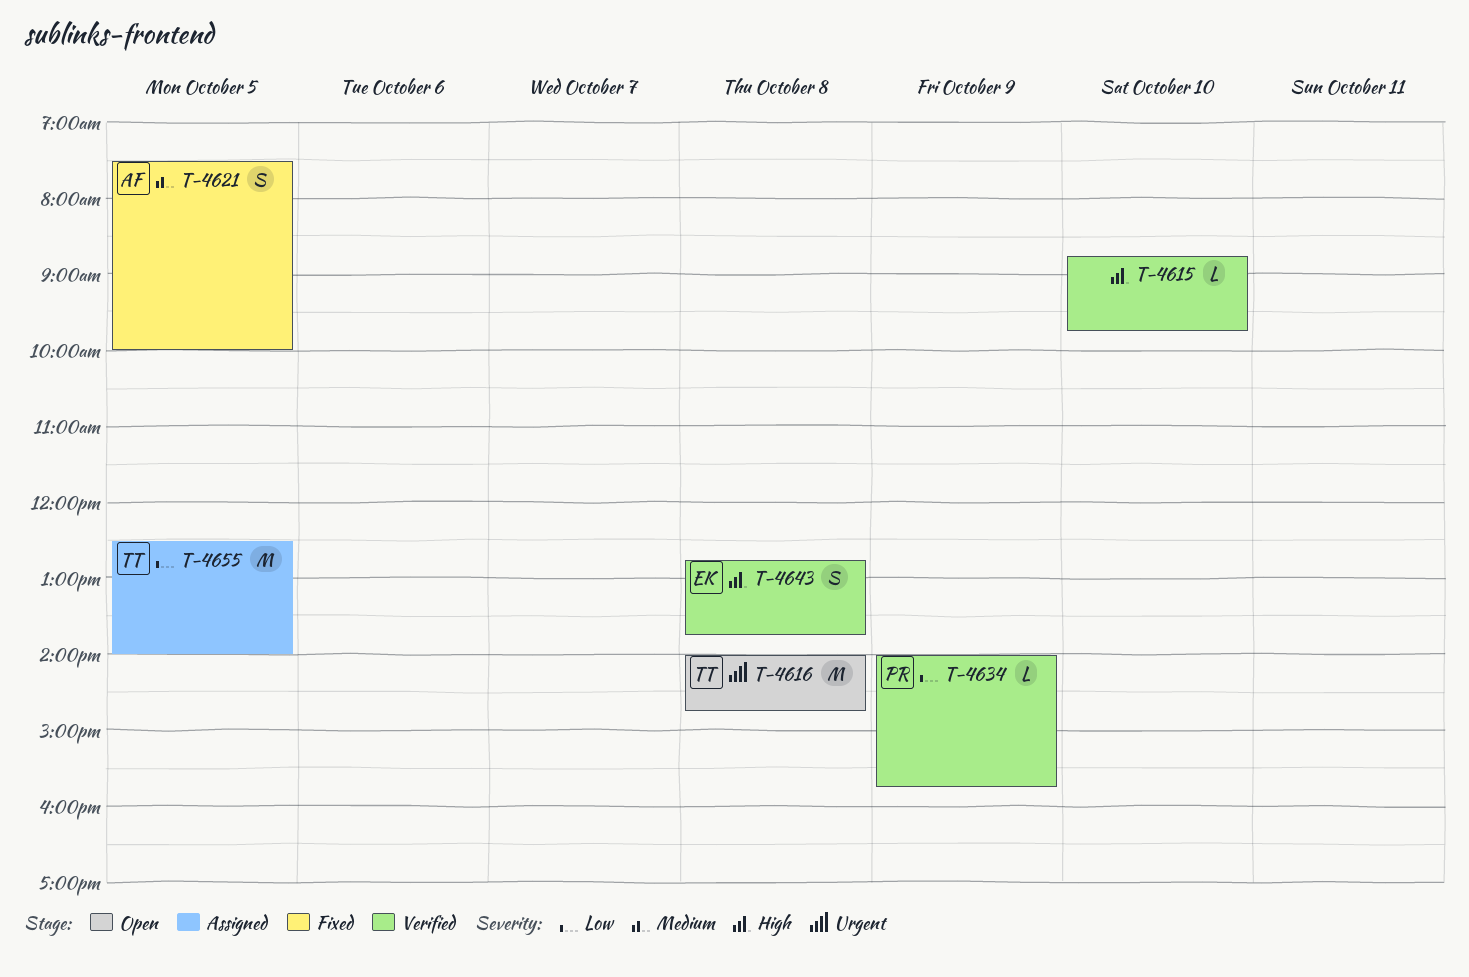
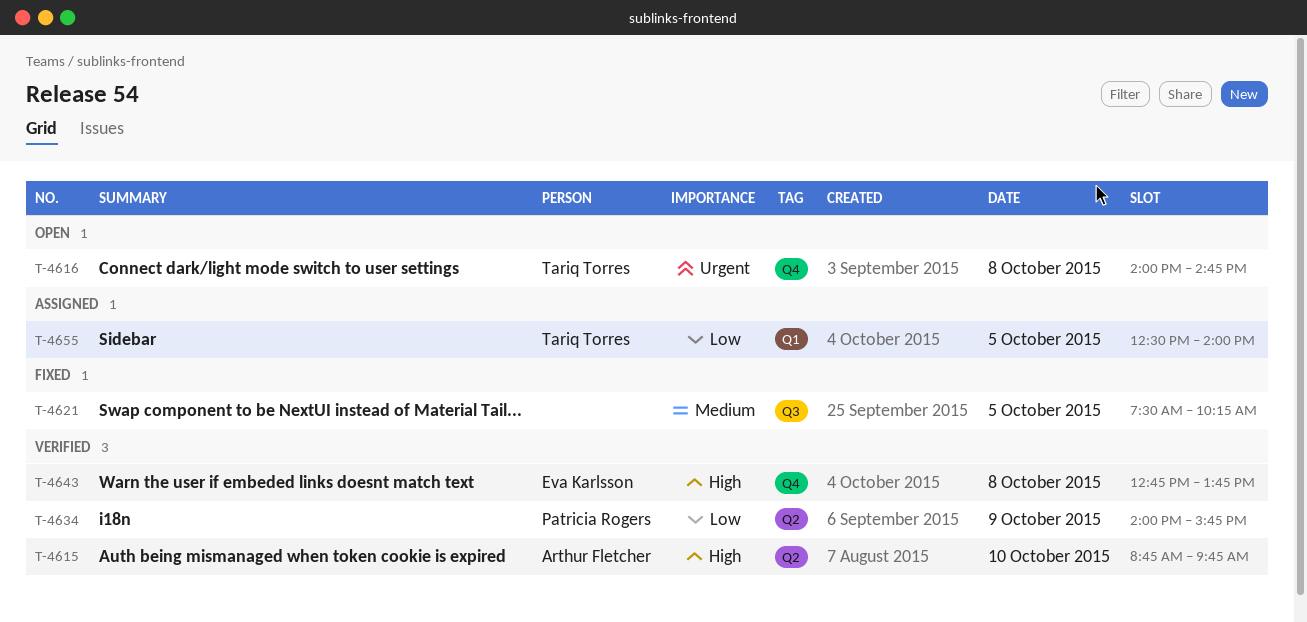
T-4615, owner: none -> Arthur Fletcher
T-4621, owner: Arthur Fletcher -> none
T-4621, ends: 10:00 -> 10:15

